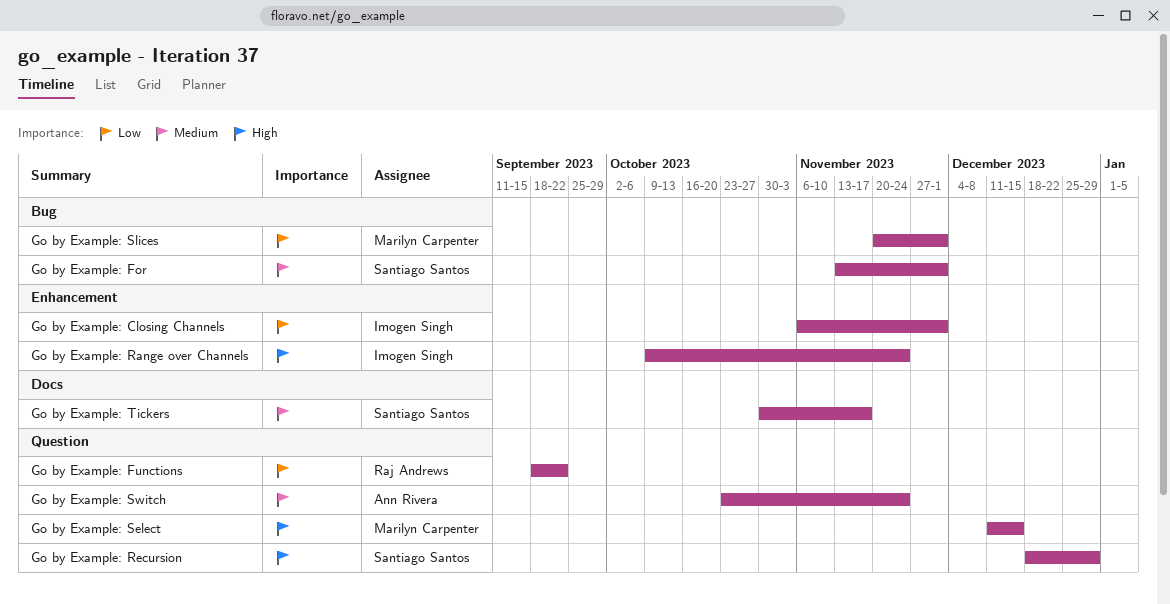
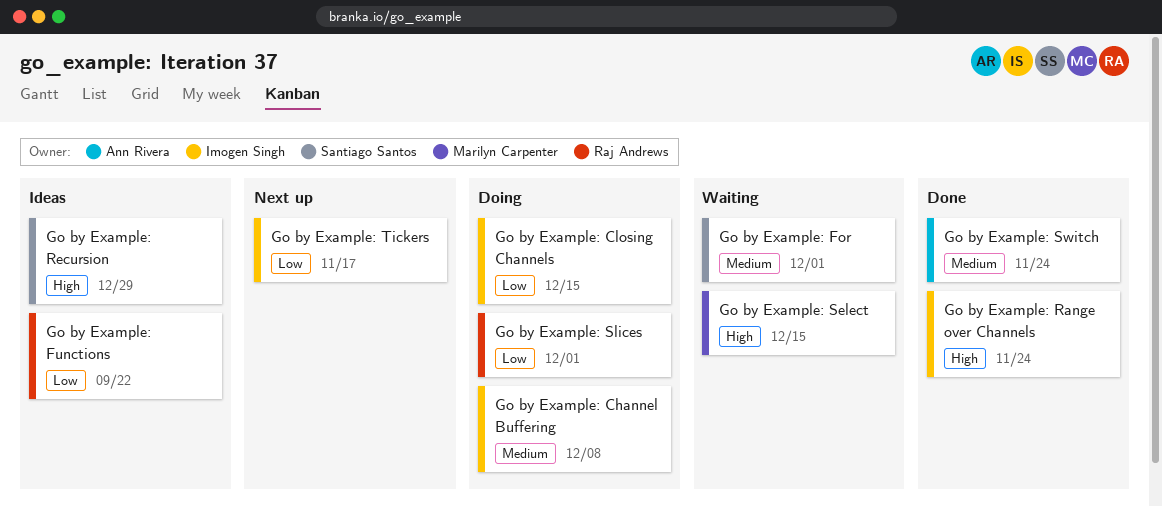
Go by Example: Channel Buffering: none -> present
Go by Example: Closing Channels, due: Dec 1 -> Dec 15
Go by Example: Slices, owner: Marilyn Carpenter -> Raj Andrews
Go by Example: Tickers, owner: Santiago Santos -> Imogen Singh
Go by Example: Tickers, priority: Medium -> Low

